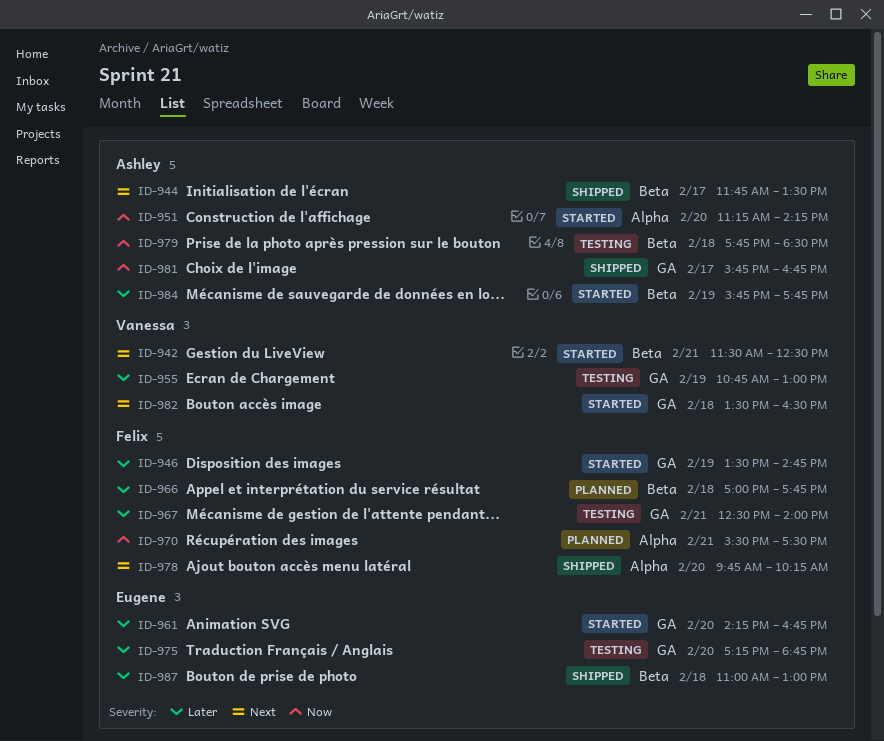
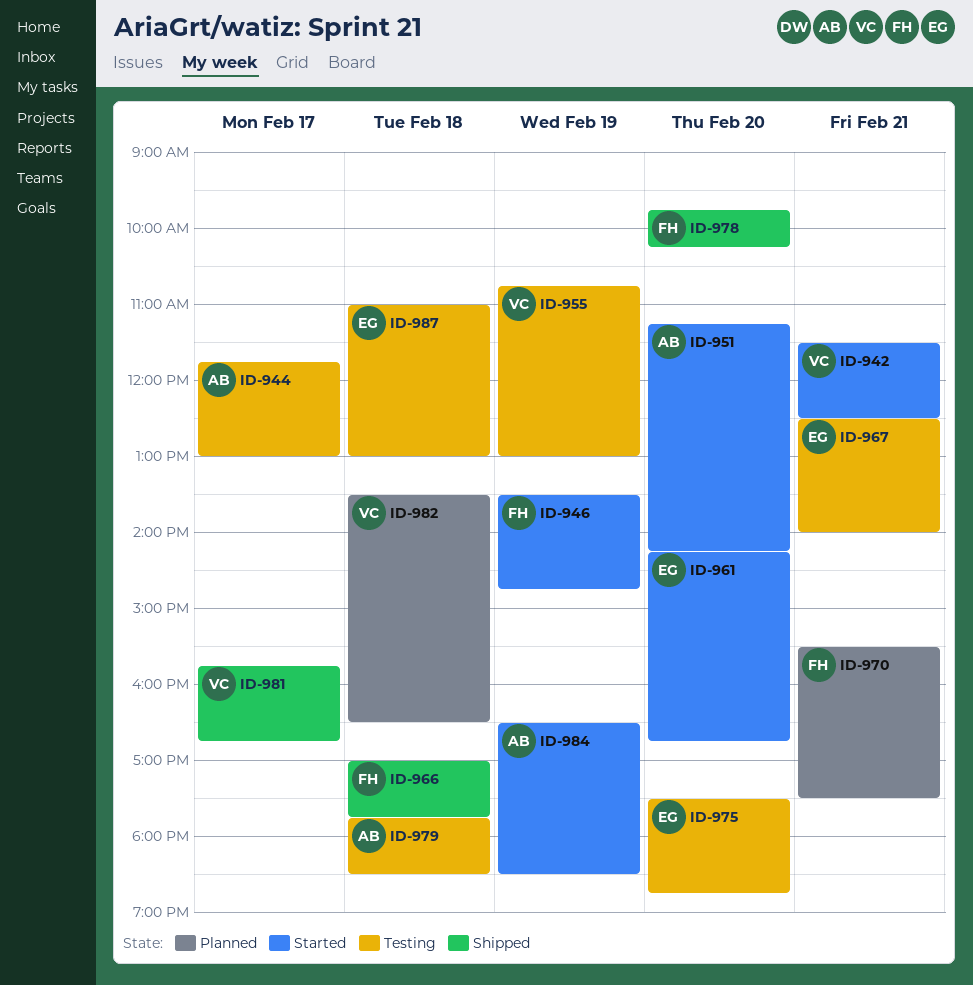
ID-944, status: Shipped -> Testing
ID-944, ends: 13:30 -> 13:00
ID-966, status: Planned -> Shipped
ID-967, owner: Felix -> Eugene
ID-975, begins: 17:15 -> 17:30
ID-981, owner: Ashley -> Vanessa
ID-982, status: Started -> Planned
ID-984, begins: 15:45 -> 16:30
ID-984, ends: 17:45 -> 18:30
ID-987, status: Shipped -> Testing

